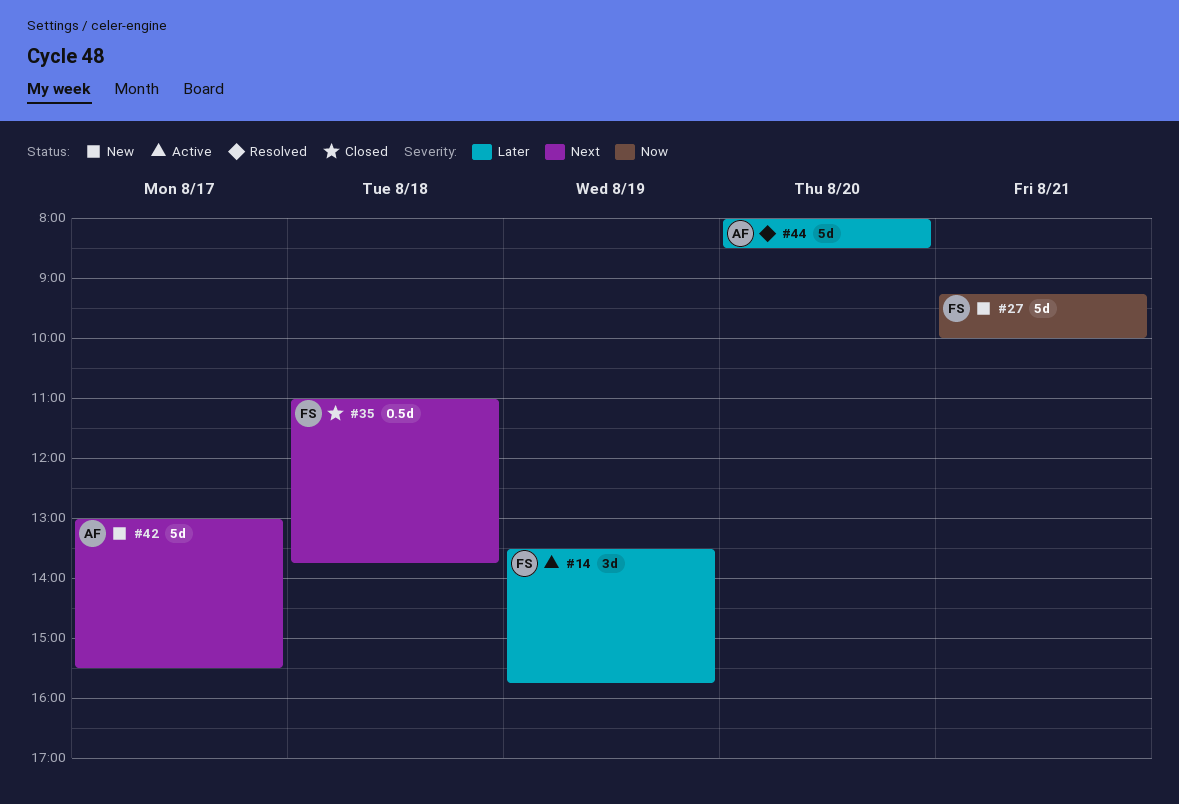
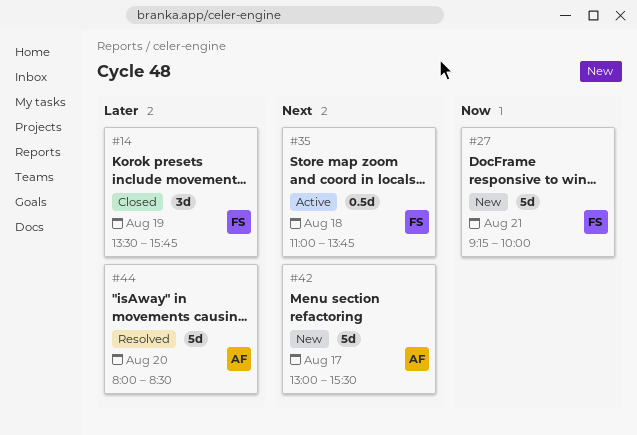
#14, status: Active -> Closed
#35, status: Closed -> Active

